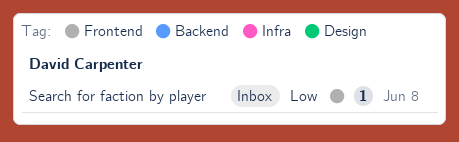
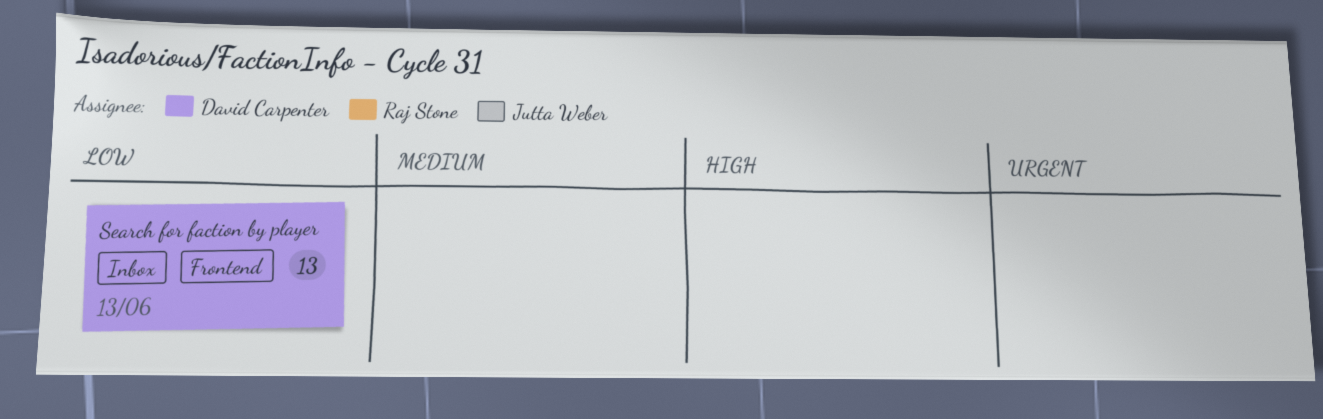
Search for faction by player, estimate: 1 -> 13
Search for faction by player, due: Jun 8 -> Jun 13

